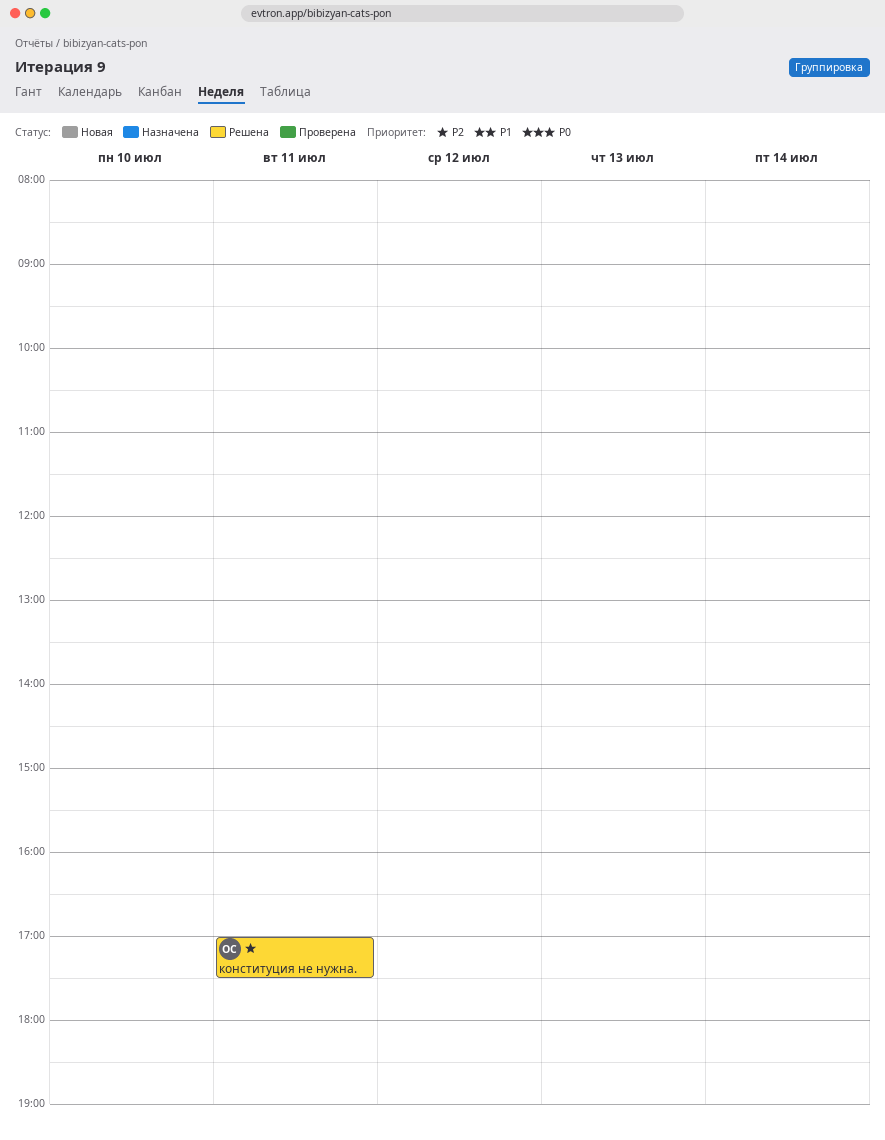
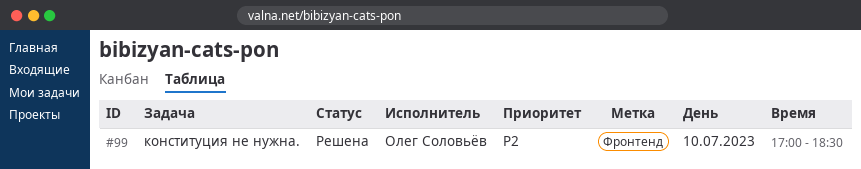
конституция не нужна., day: Jul 11 -> Jul 10
конституция не нужна., ends: 17:30 -> 18:30

